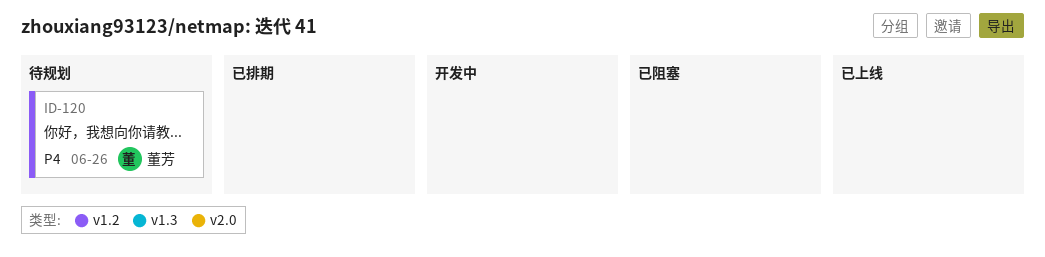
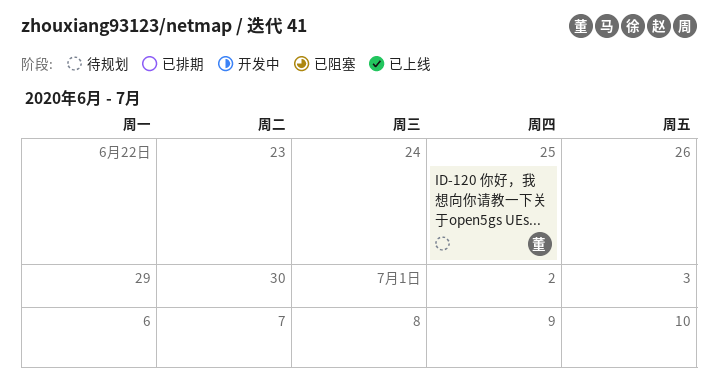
ID-120, due: Jun 26 -> Jun 25

